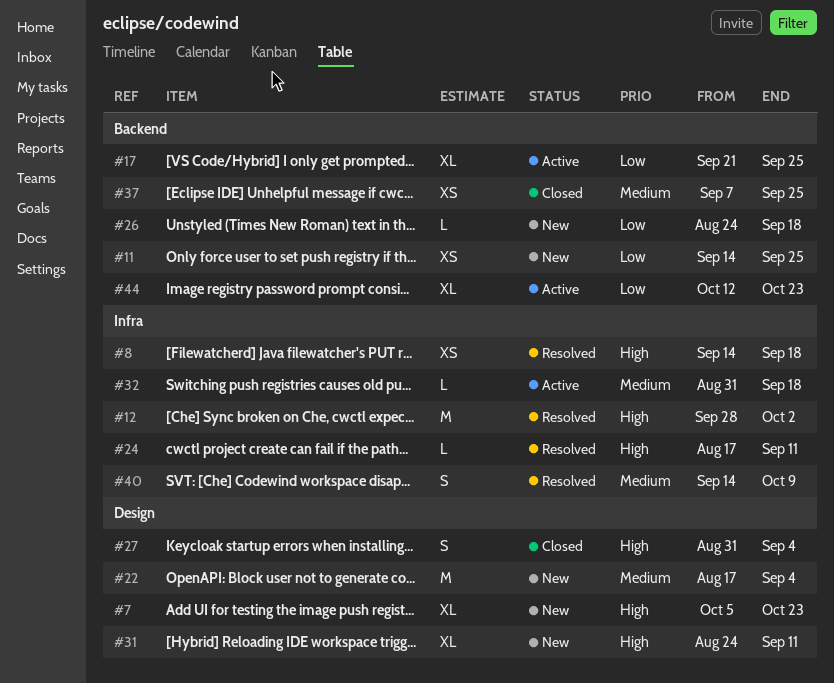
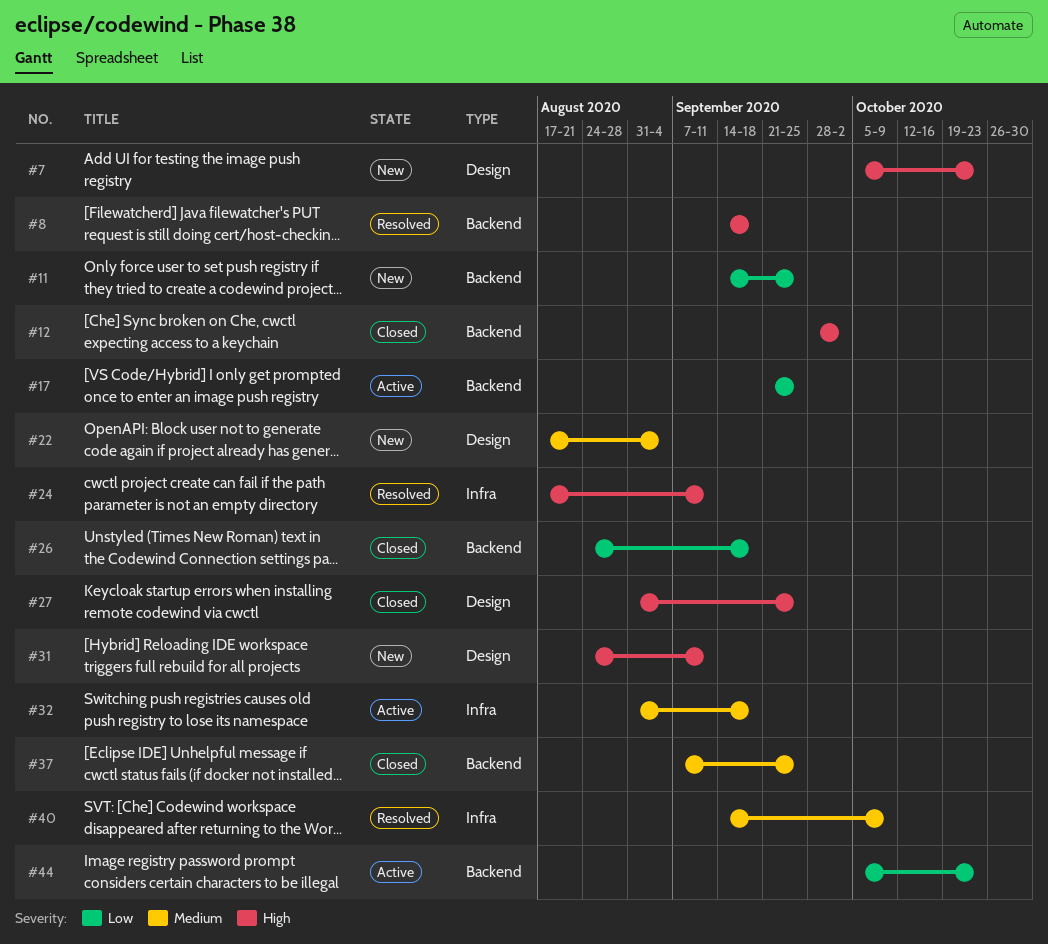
#8, label: Infra -> Backend
#12, status: Resolved -> Closed
#12, label: Infra -> Backend
#26, status: New -> Closed
#27, due: Sep 4 -> Sep 25
#44, start: Oct 12 -> Oct 5

